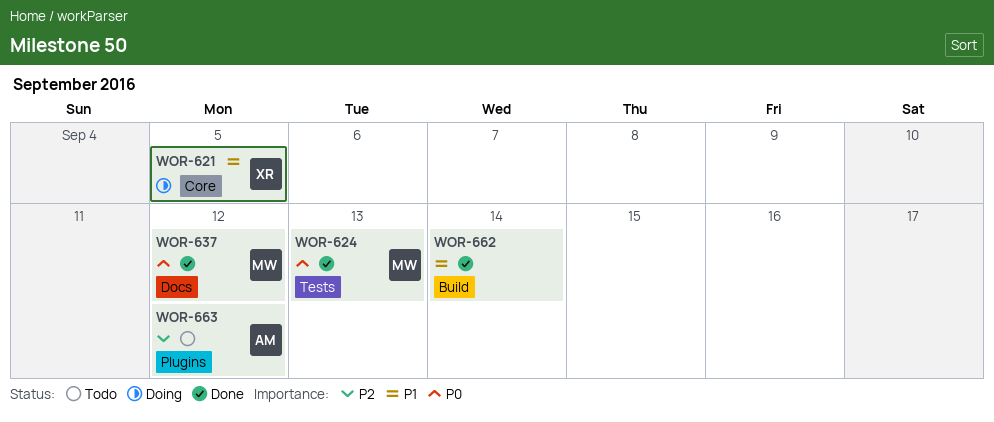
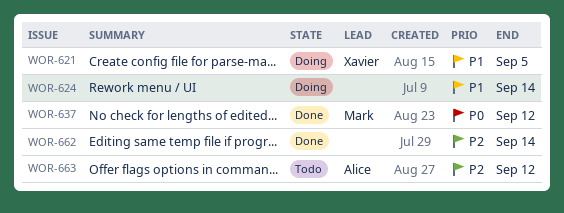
WOR-624, status: Done -> Doing
WOR-624, owner: Mark -> none
WOR-624, priority: P0 -> P1
WOR-624, due: Sep 13 -> Sep 14
WOR-662, priority: P1 -> P2

